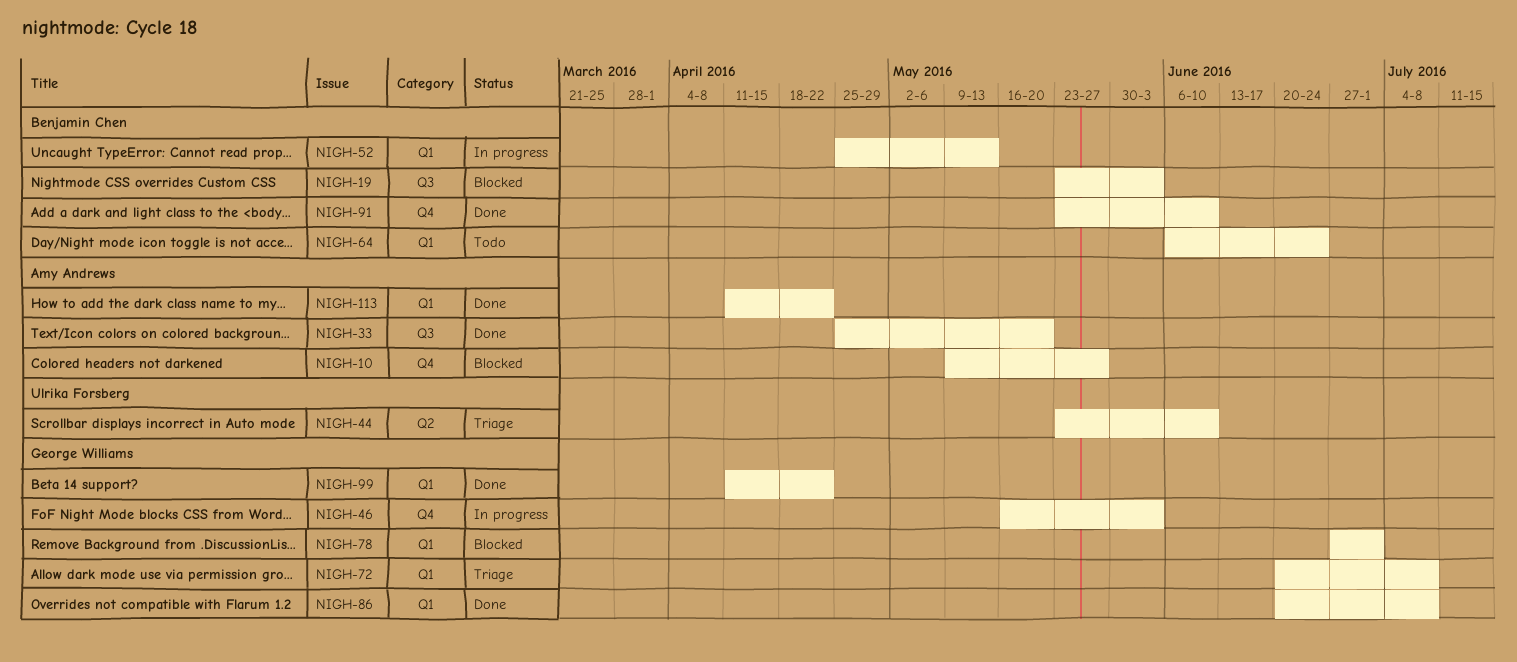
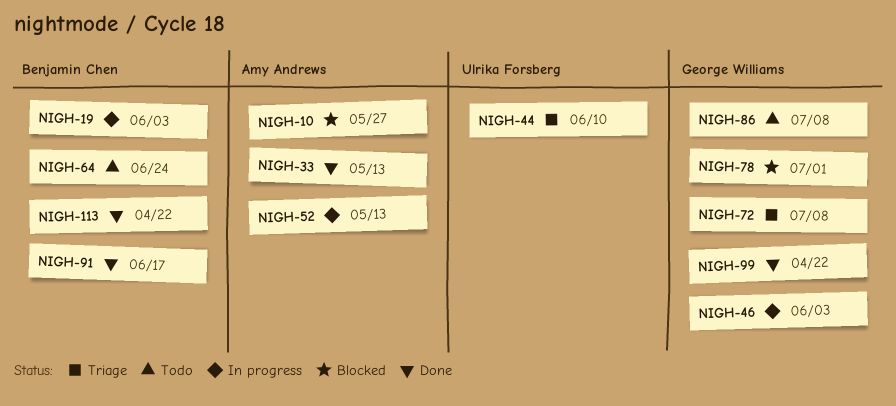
NIGH-19, status: Blocked -> In progress
NIGH-33, due: May 20 -> May 13
NIGH-52, owner: Benjamin Chen -> Amy Andrews
NIGH-86, status: Done -> Todo
NIGH-91, due: Jun 10 -> Jun 17
NIGH-113, owner: Amy Andrews -> Benjamin Chen

